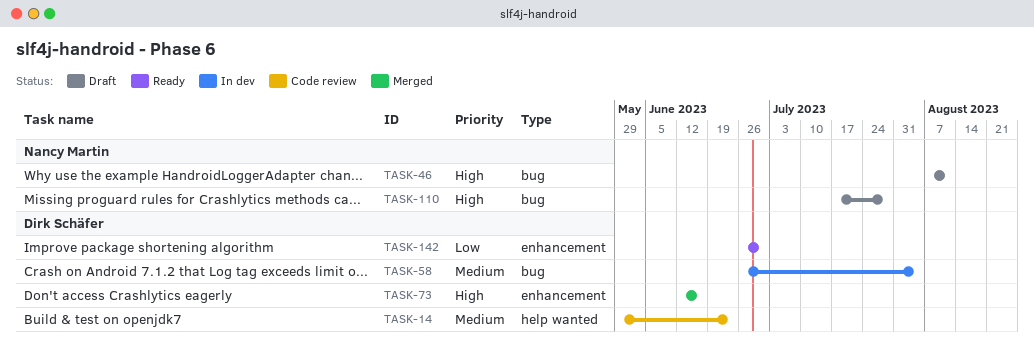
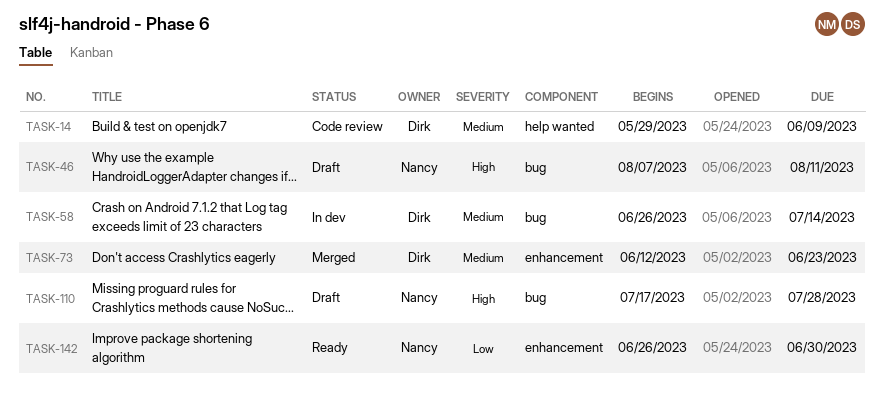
TASK-14, due: Jun 23 -> Jun 9
TASK-58, due: Aug 4 -> Jul 14
TASK-73, priority: High -> Medium
TASK-73, due: Jun 16 -> Jun 23
TASK-142, owner: Dirk Schäfer -> Nancy Martin

